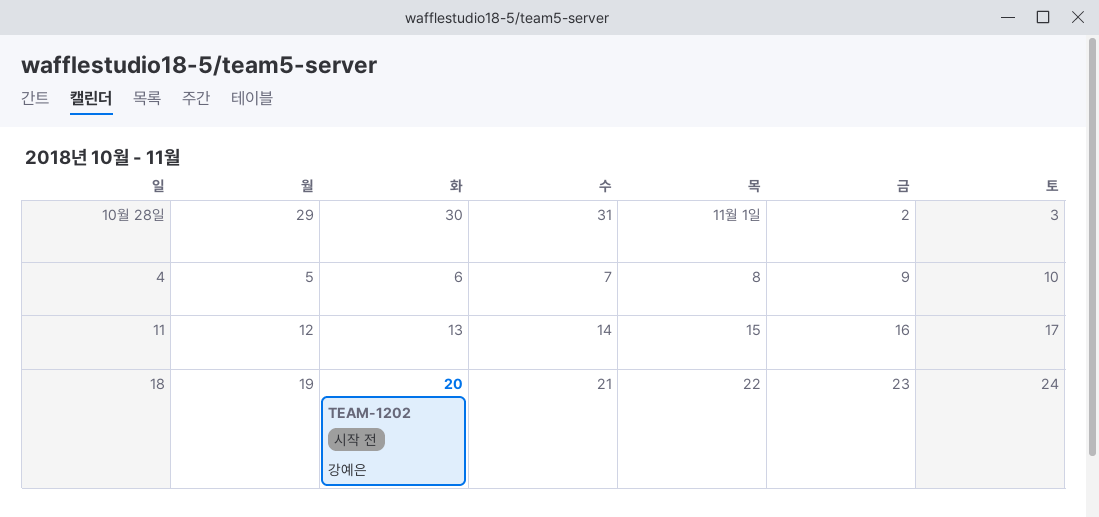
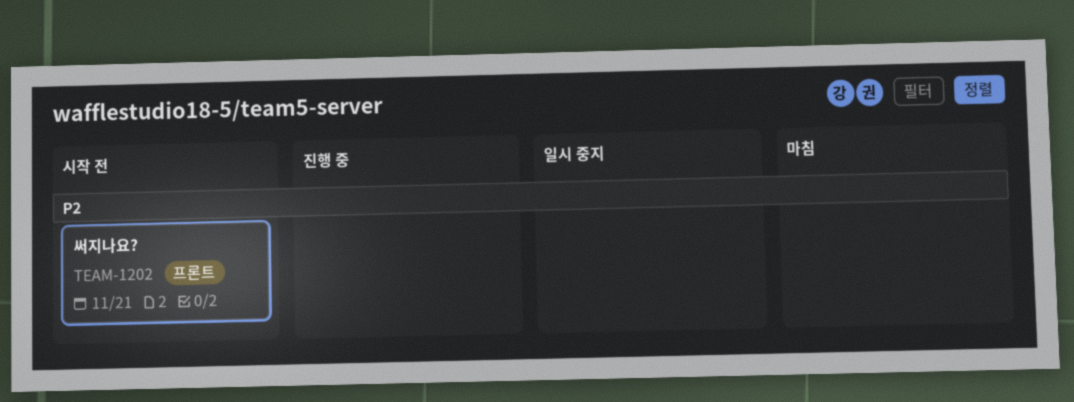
TEAM-1202, due: Nov 20 -> Nov 21

